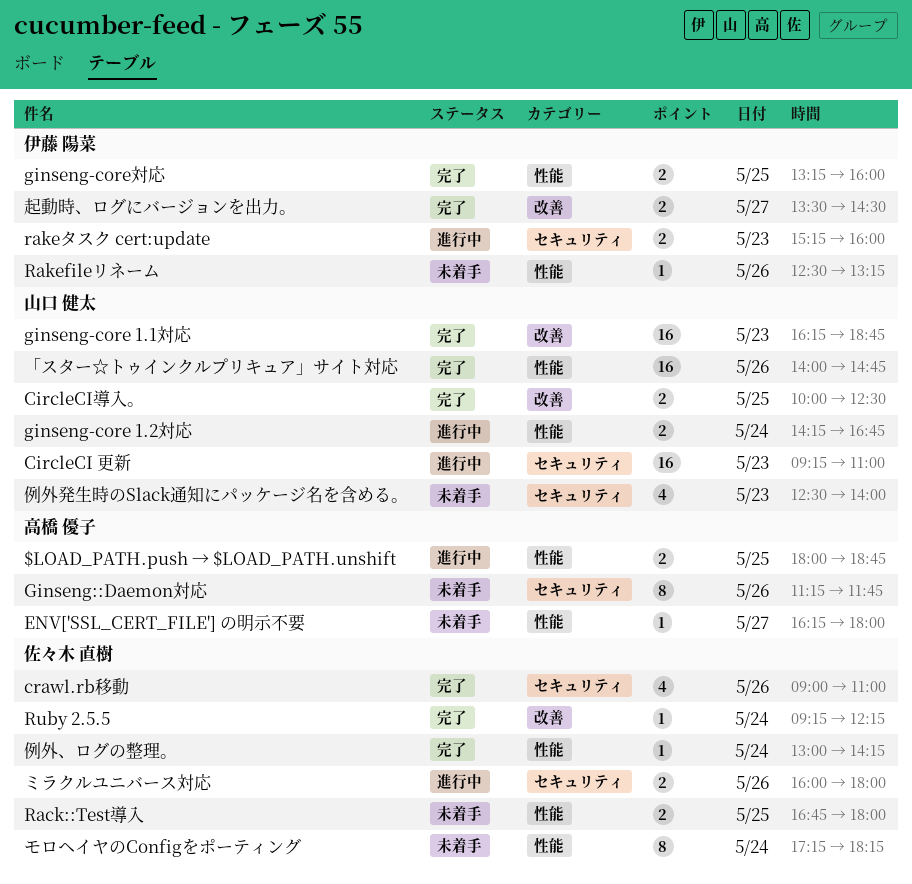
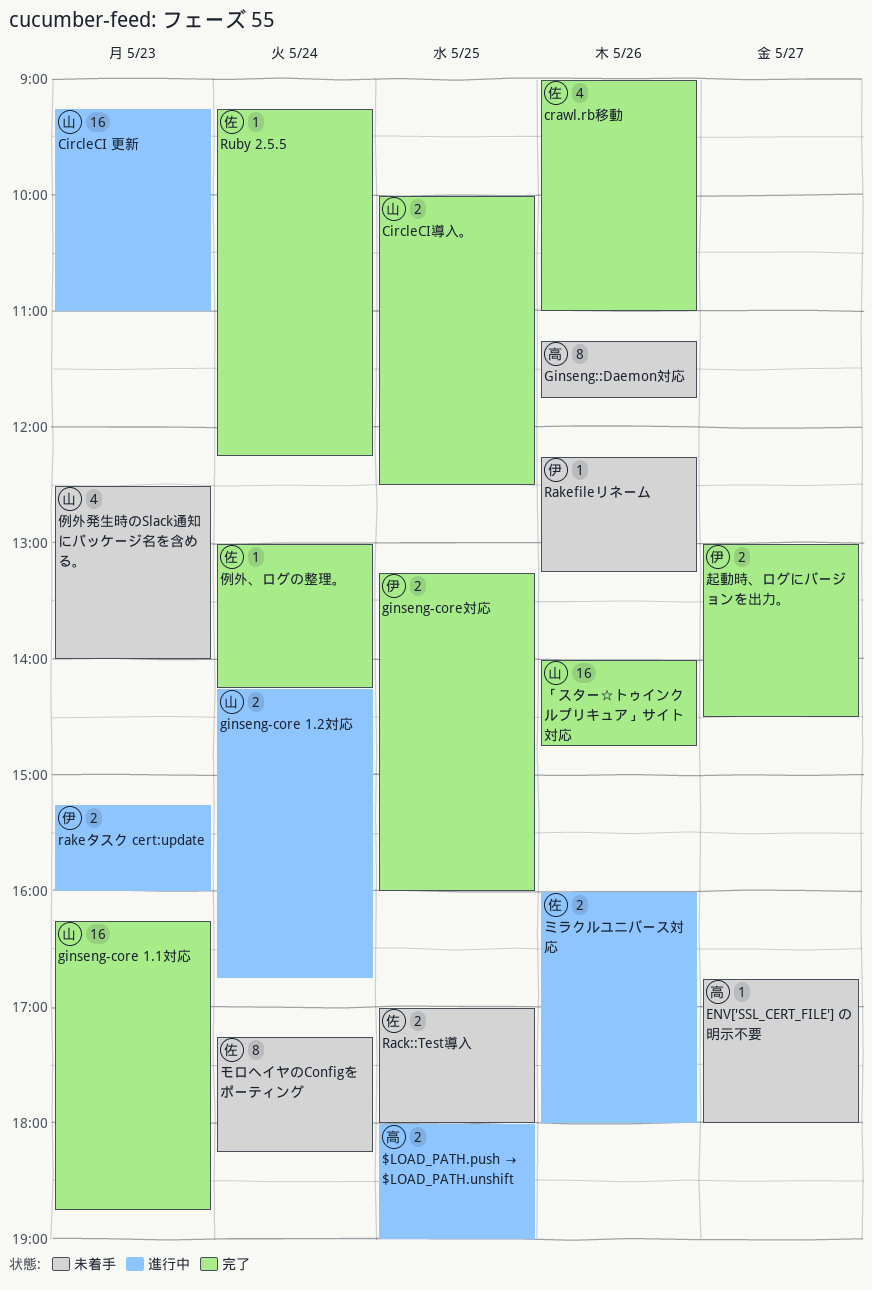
$LOAD_PATH.push → $LOAD_PATH.unshift, ends: 18:45 -> 19:00
ENV['SSL_CERT_FILE'] の明示不要, begins: 16:15 -> 16:45
Rack::Test導入, begins: 16:45 -> 17:00
Rakefileリネーム, begins: 12:30 -> 12:15
起動時、ログにバージョンを出力。, begins: 13:30 -> 13:00

